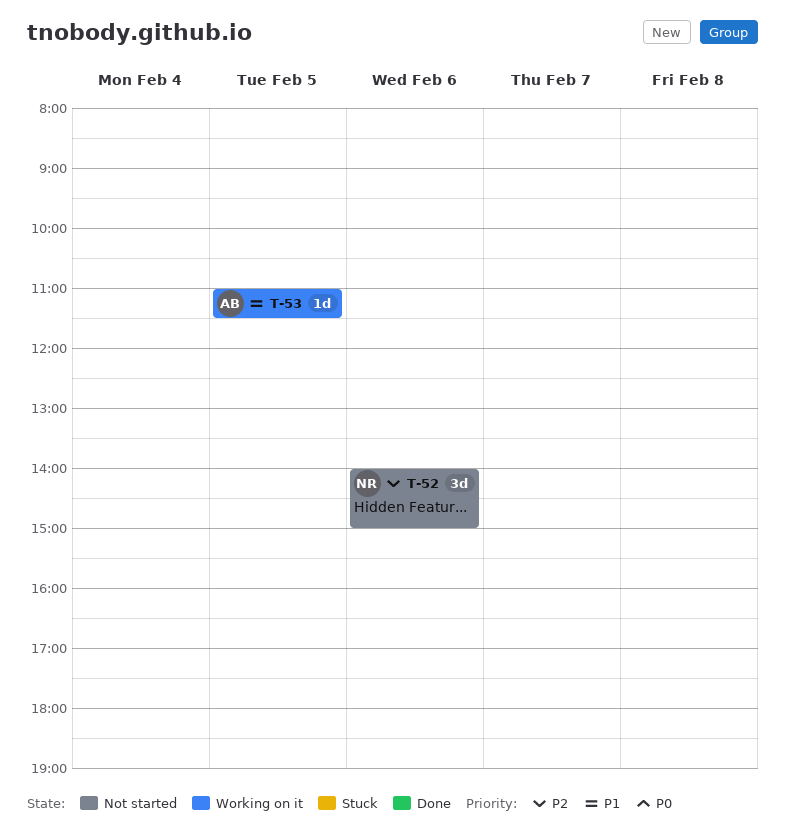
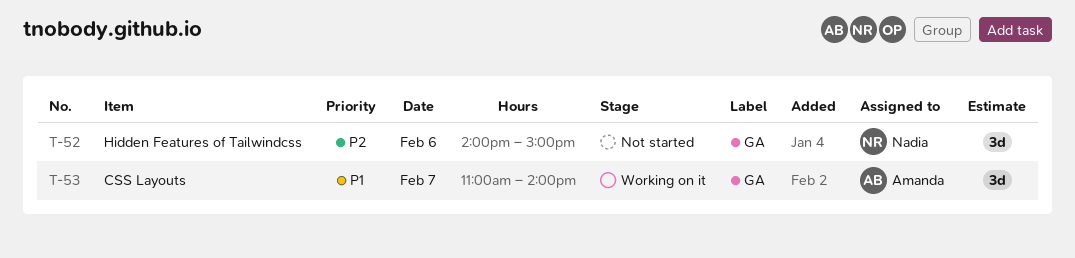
T-53, estimate: 1d -> 3d
T-53, day: Feb 5 -> Feb 7
T-53, ends: 11:30 -> 14:00

